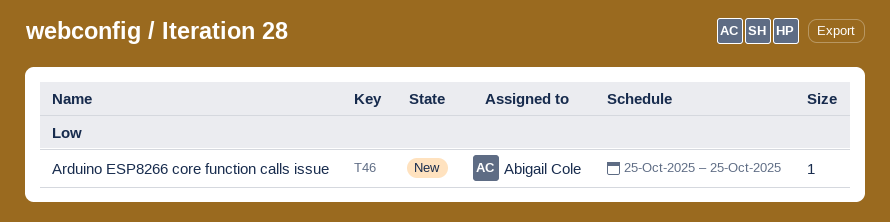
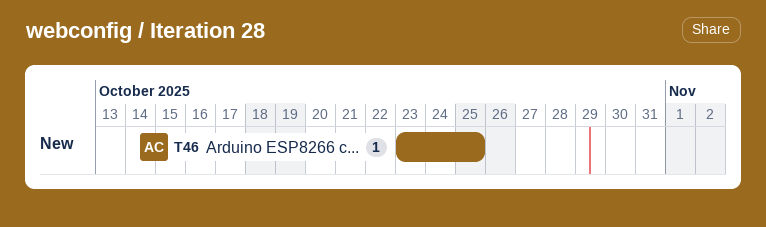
T46, start: Oct 25 -> Oct 23

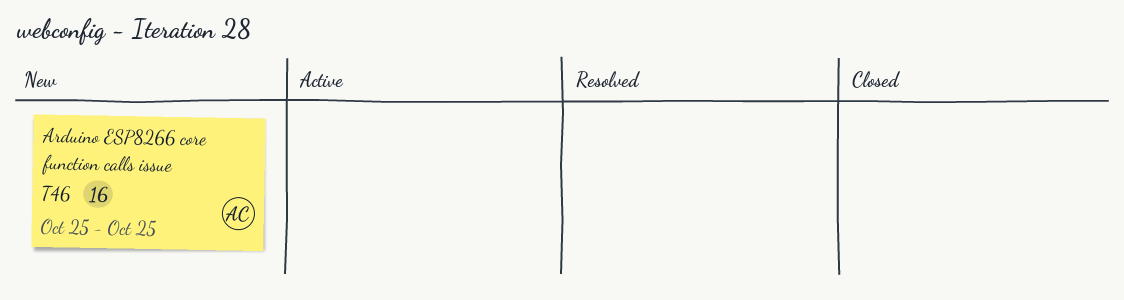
T46, estimate: 1 -> 16
T46, start: Oct 23 -> Oct 25

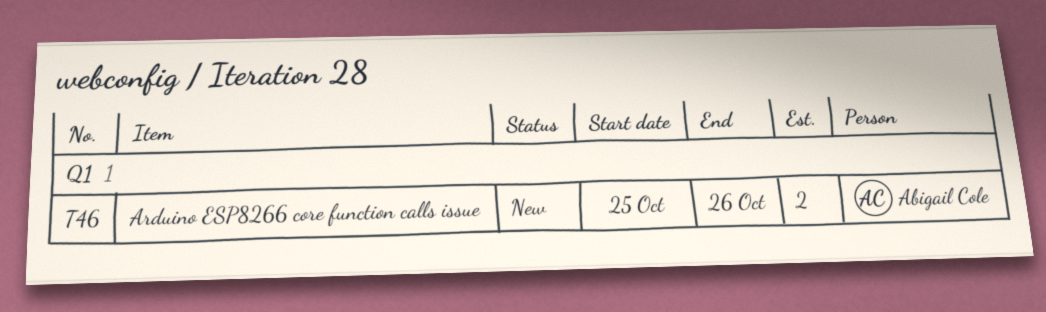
T46, estimate: 16 -> 2
T46, due: Oct 25 -> Oct 26

